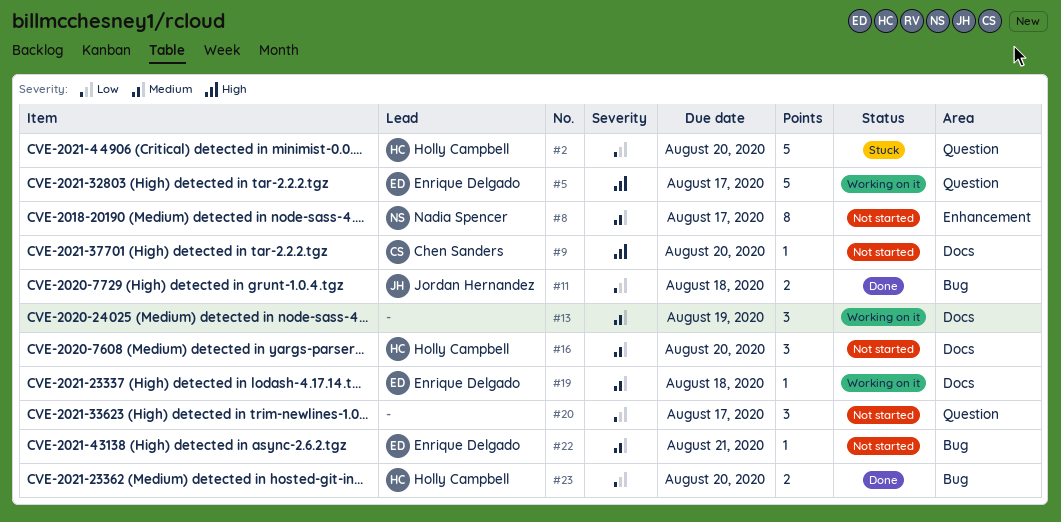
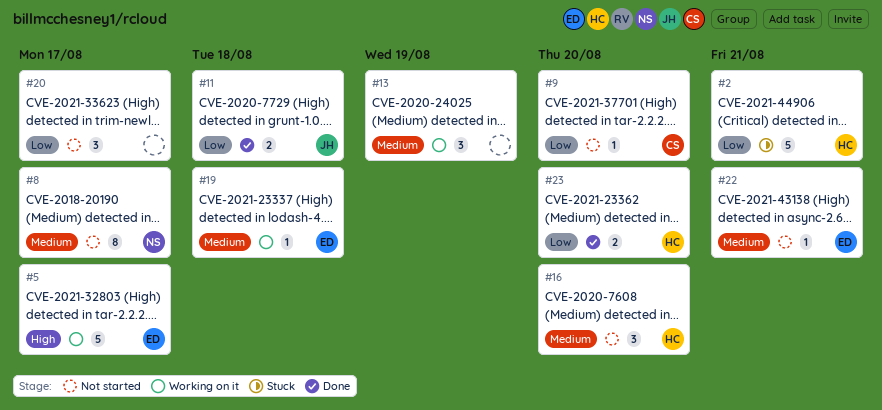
#2, due: Aug 20 -> Aug 21
#9, priority: High -> Low

